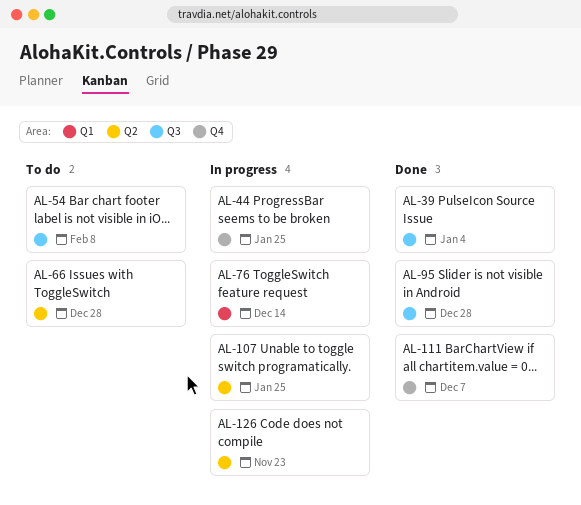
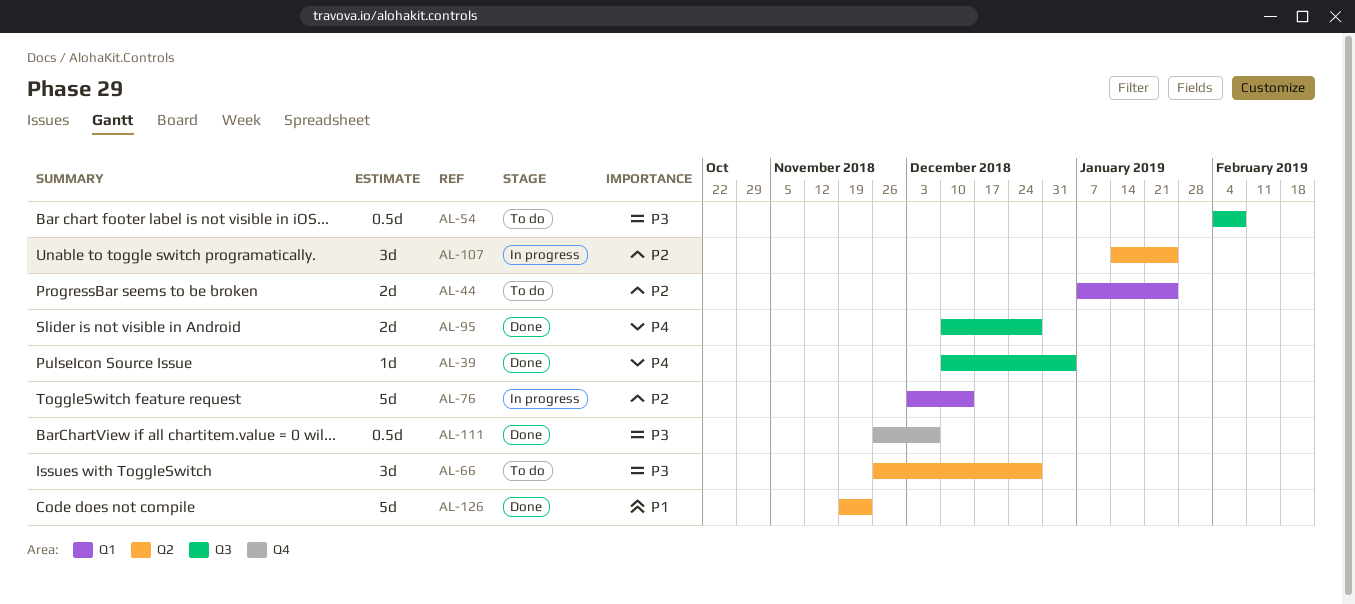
AL-44, status: In progress -> To do
AL-44, label: Q4 -> Q1
AL-126, status: In progress -> Done

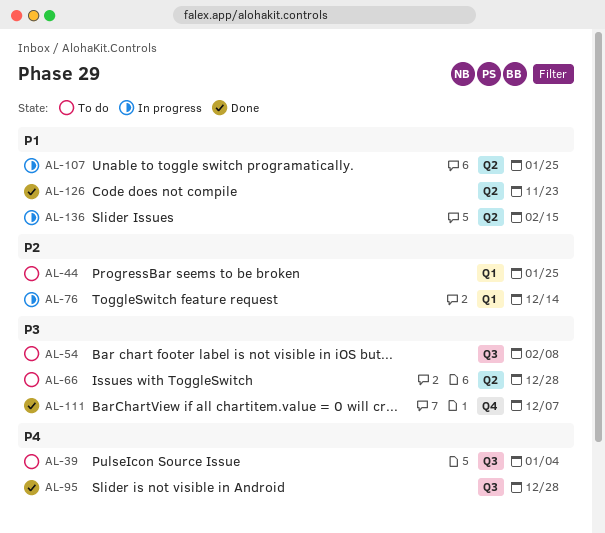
AL-39, status: Done -> To do
AL-107, priority: P2 -> P1
AL-136: none -> present

